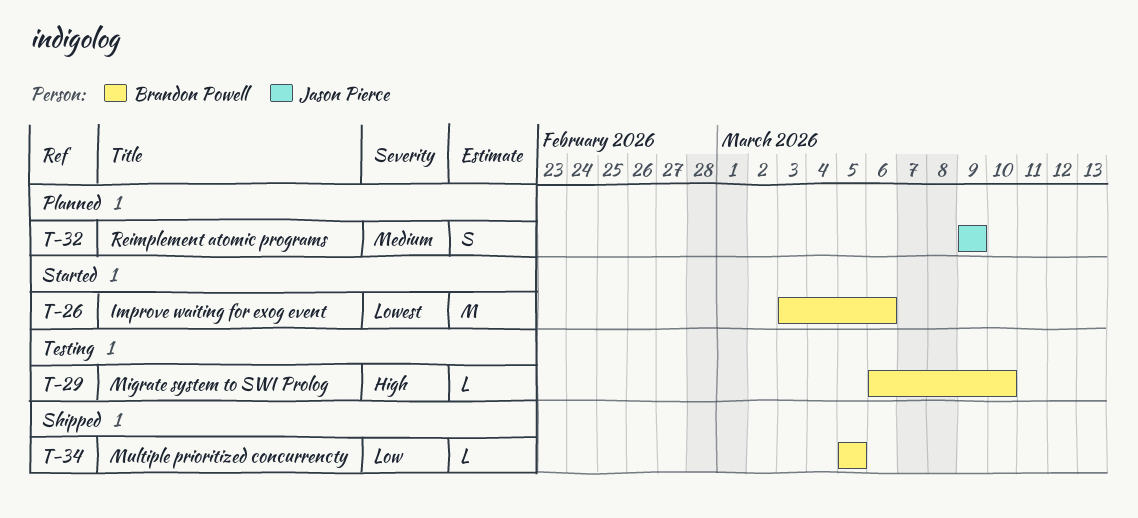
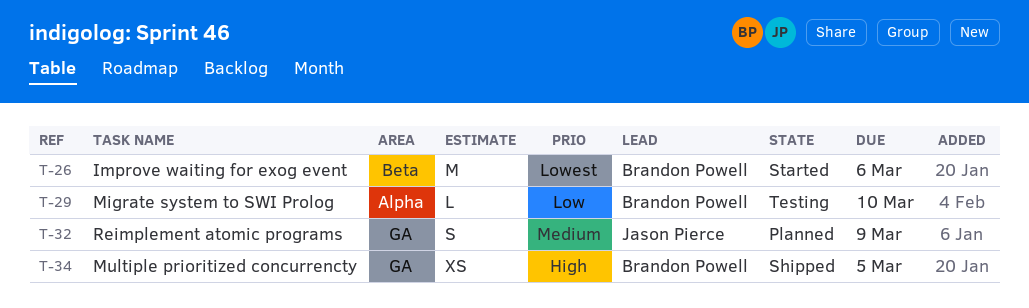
T-29, priority: High -> Low
T-34, priority: Low -> High
T-34, estimate: L -> XS

